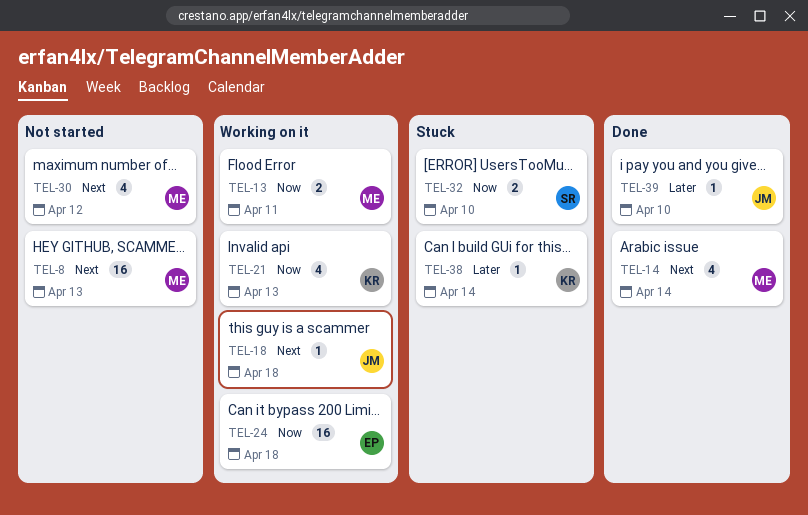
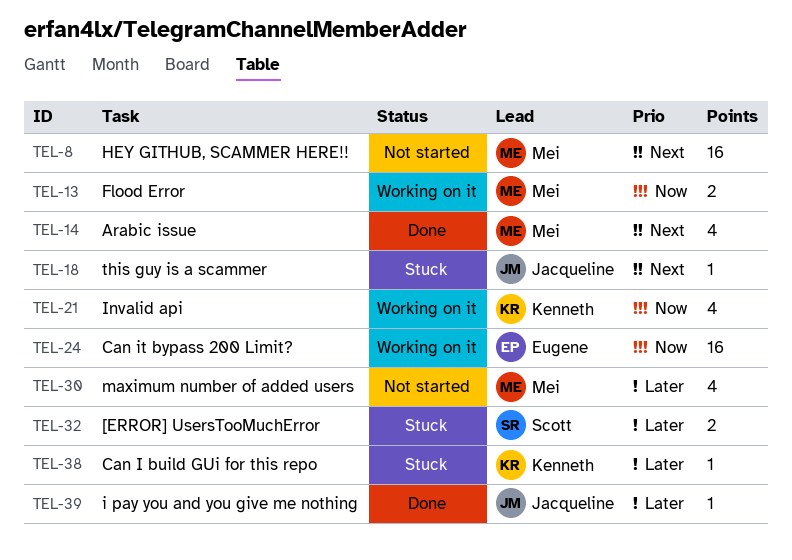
TEL-18, status: Working on it -> Stuck
TEL-30, priority: Next -> Later
TEL-32, priority: Now -> Later

